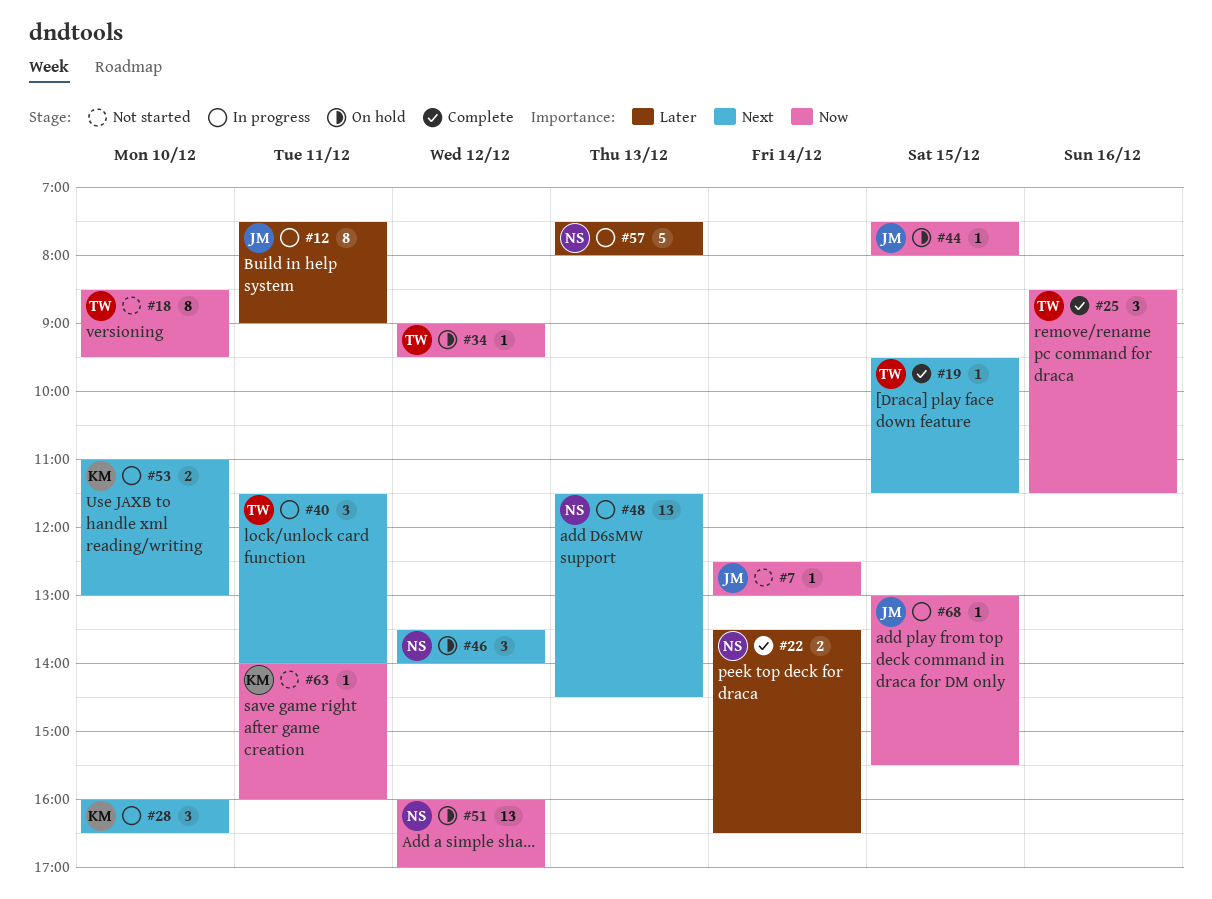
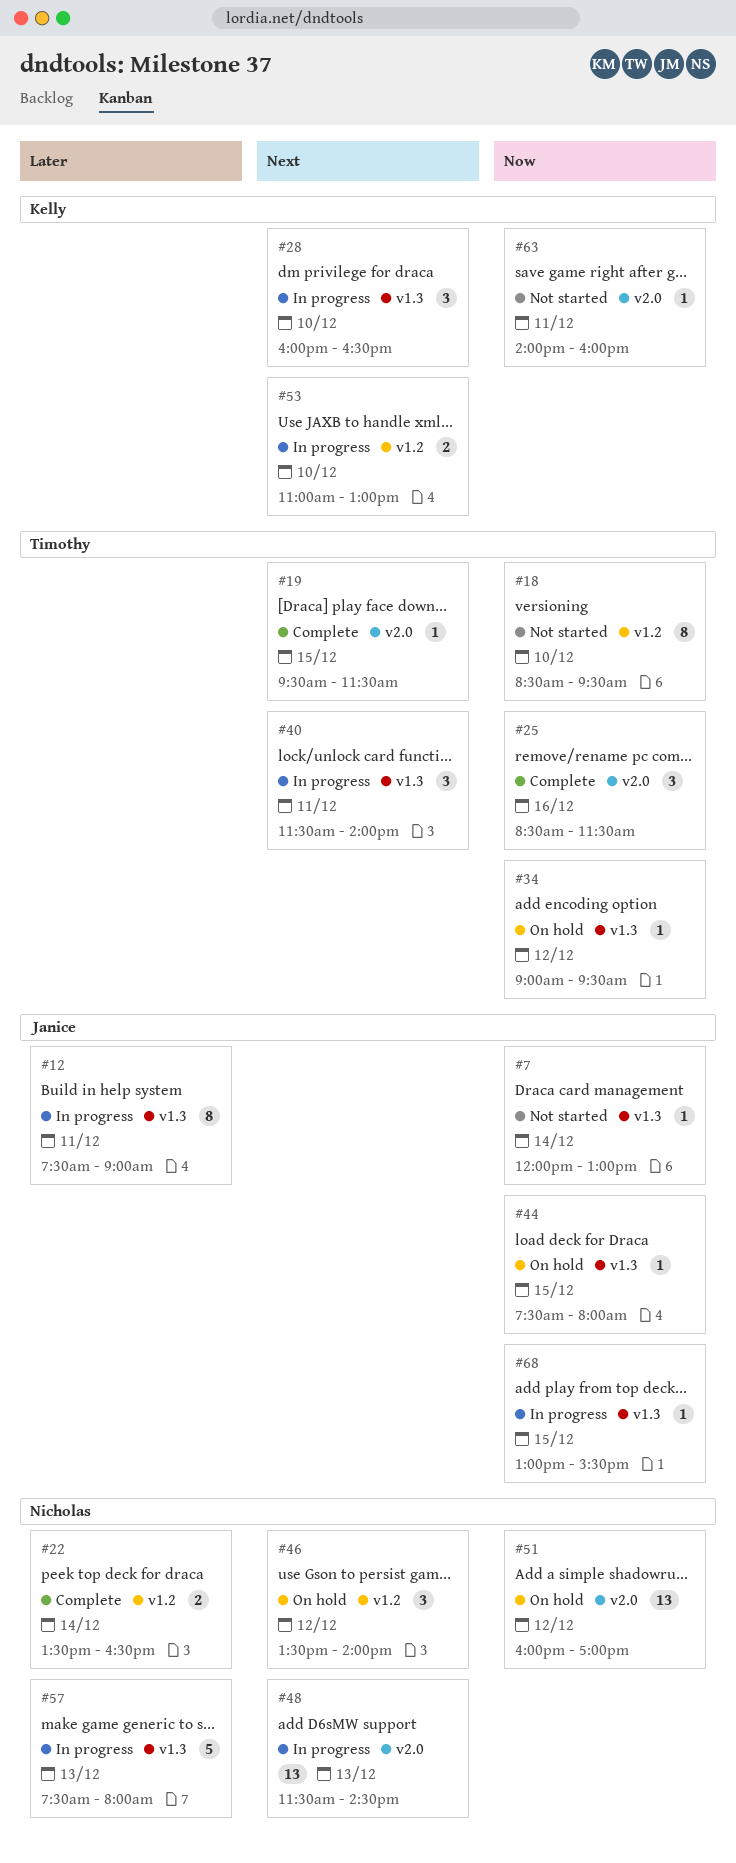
#7, begins: 12:30 -> 12:00

